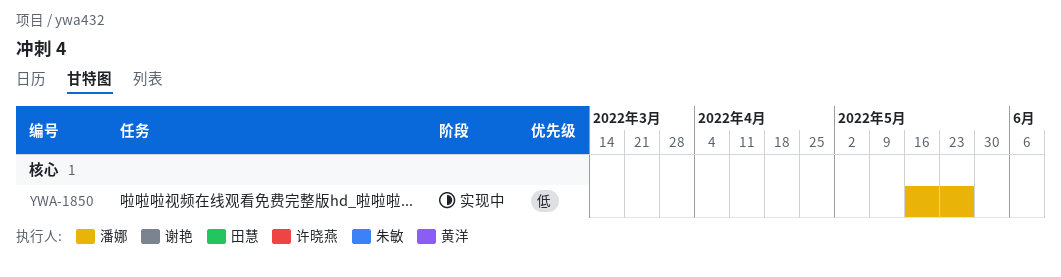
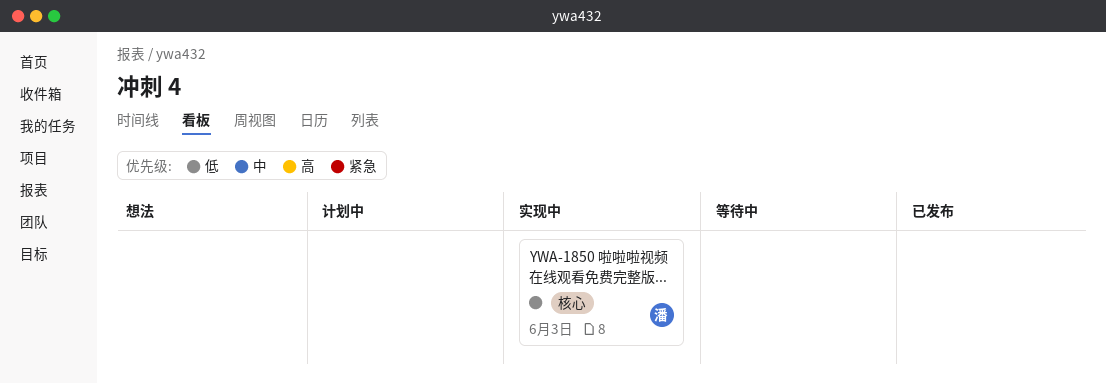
YWA-1850, due: May 27 -> Jun 3

